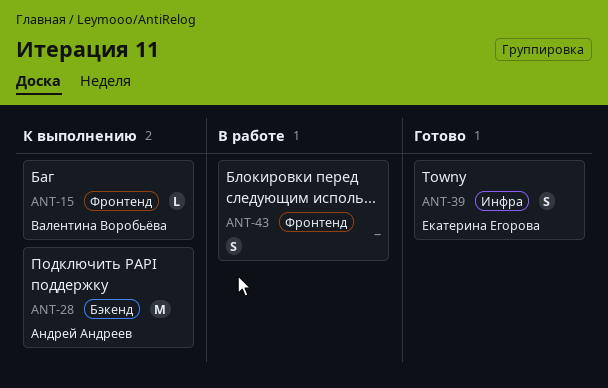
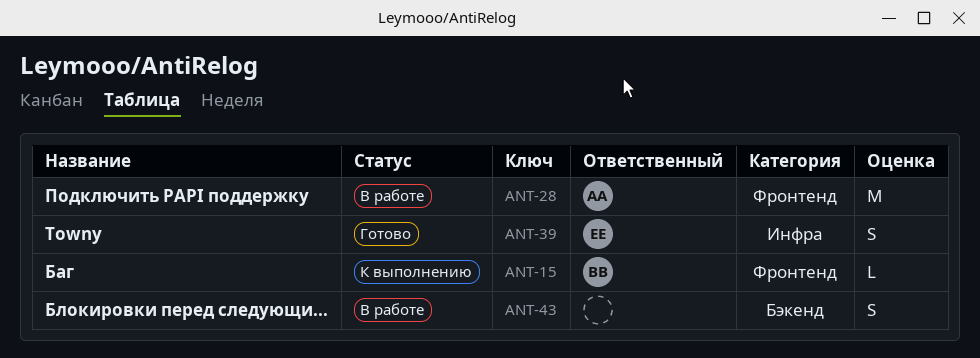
ANT-28, status: К выполнению -> В работе
ANT-28, label: Бэкенд -> Фронтенд
ANT-43, label: Фронтенд -> Бэкенд

